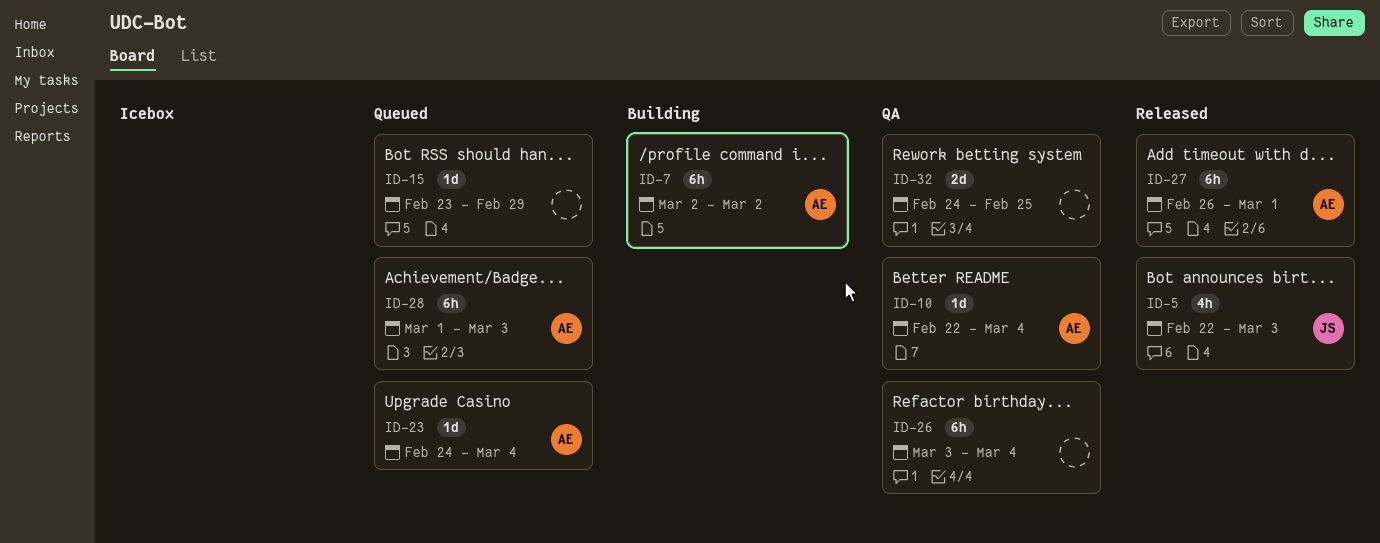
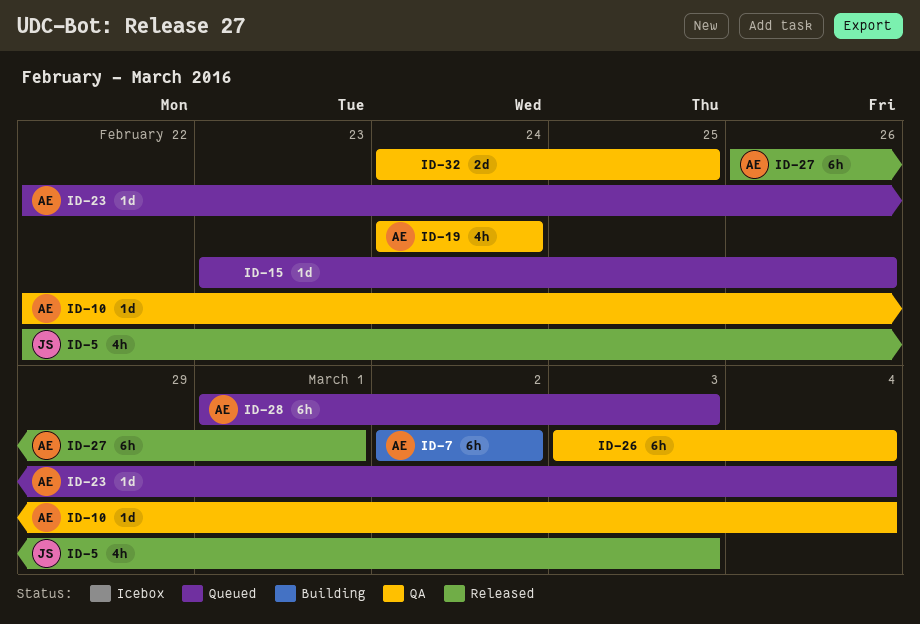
ID-15, due: Feb 29 -> Feb 26
ID-19: none -> present
ID-23, start: Feb 24 -> Feb 22

